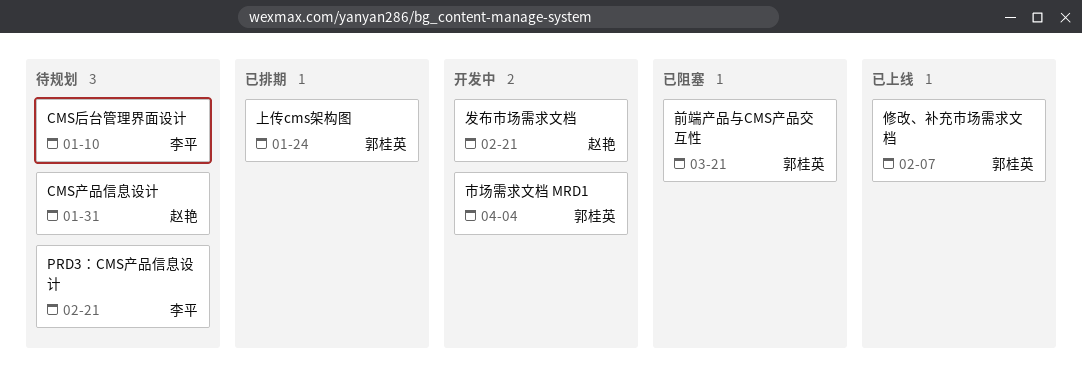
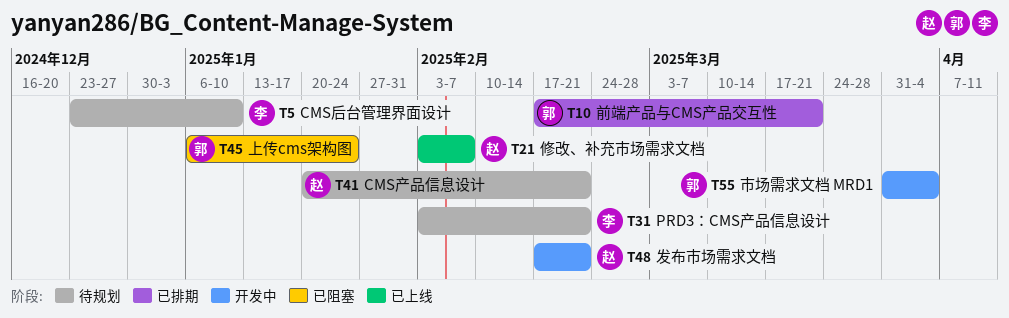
CMS产品信息设计, due: Jan 31 -> Feb 21
上传cms架构图, status: 已排期 -> 已阻塞
修改、补充市场需求文档, owner: 郭桂英 -> 赵艳
前端产品与CMS产品交互性, status: 已阻塞 -> 已排期

